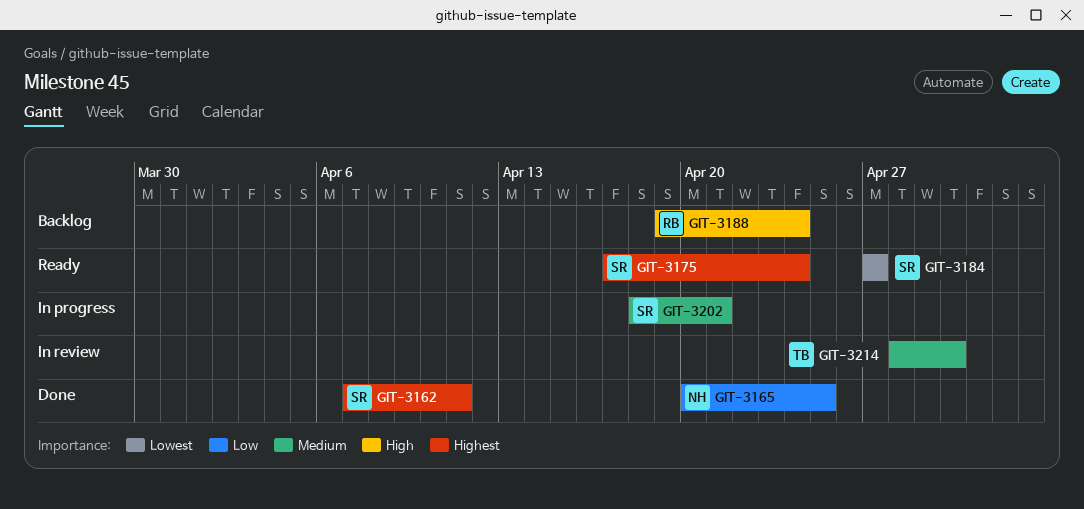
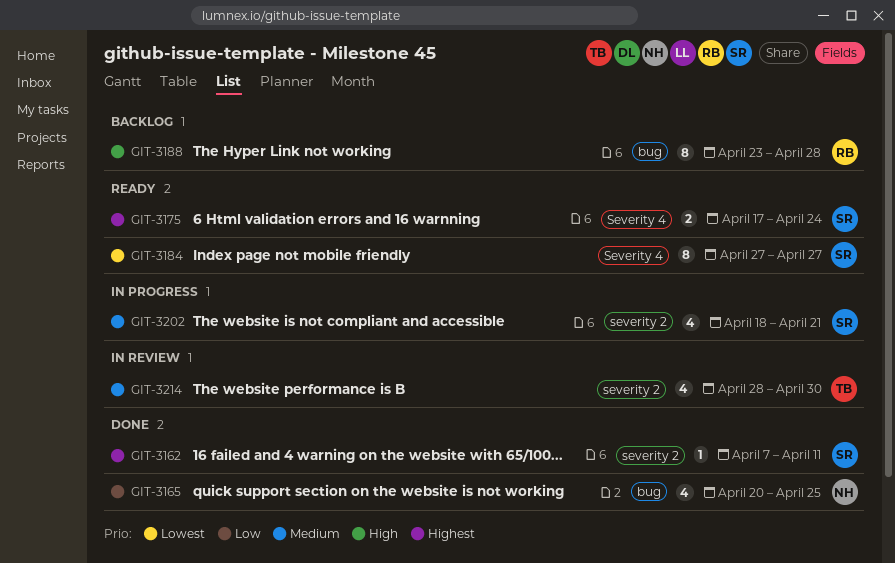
GIT-3188, start: Apr 19 -> Apr 23
GIT-3188, due: Apr 24 -> Apr 28

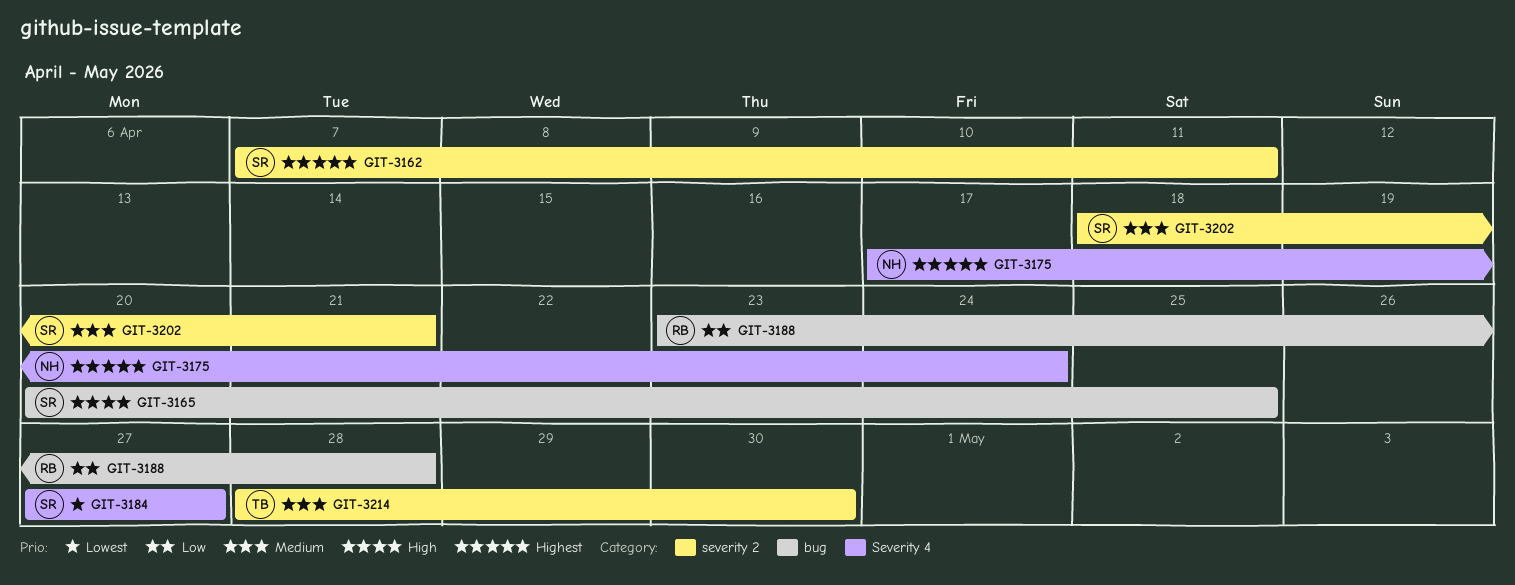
GIT-3165, owner: NH -> SR
GIT-3165, priority: Low -> High
GIT-3175, owner: SR -> NH
GIT-3188, priority: High -> Low

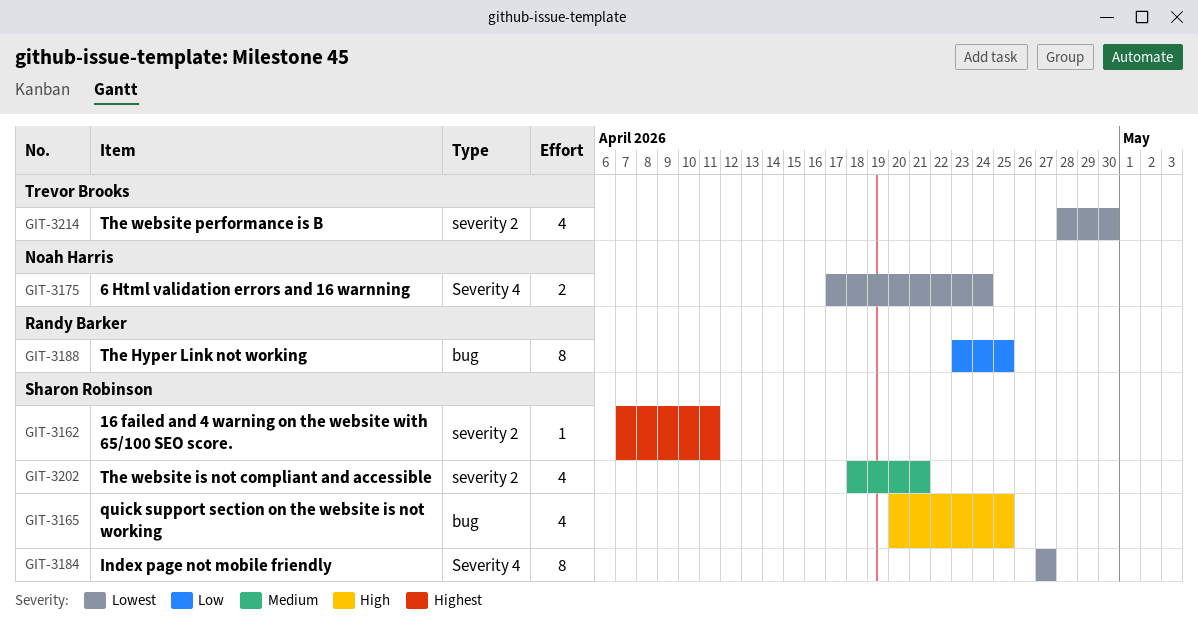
GIT-3175, priority: Highest -> Lowest
GIT-3188, due: Apr 28 -> Apr 25
GIT-3214, priority: Medium -> Lowest

